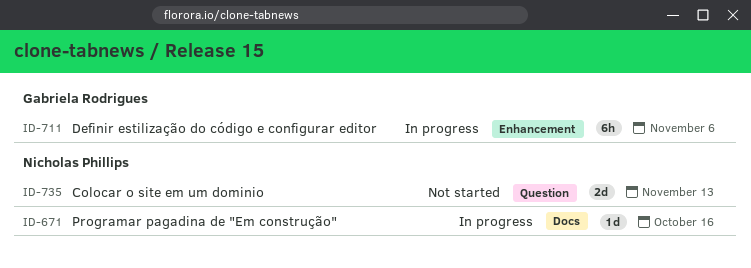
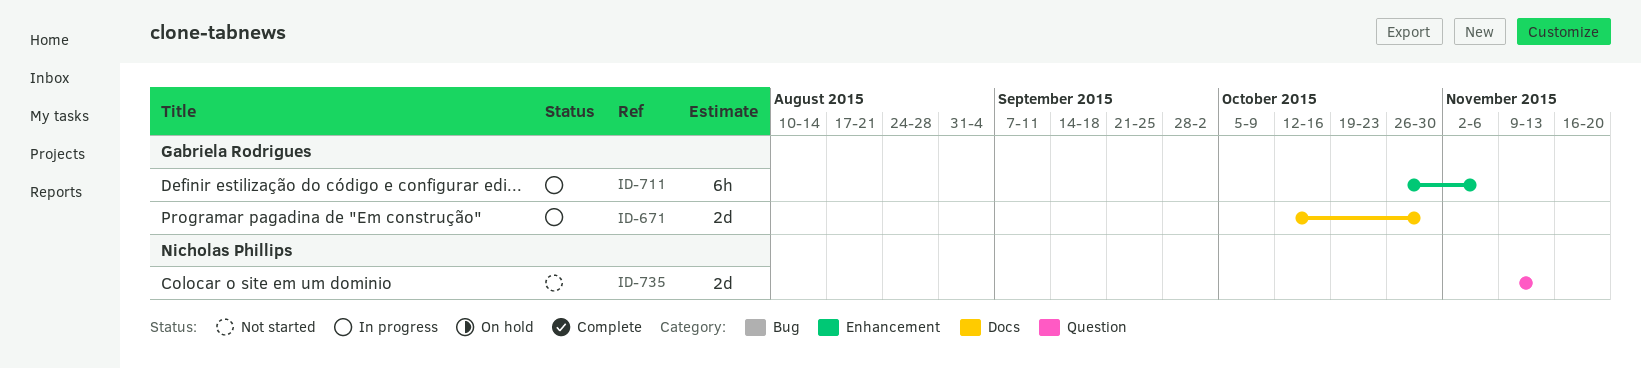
ID-671, owner: Nicholas Phillips -> Gabriela Rodrigues
ID-671, estimate: 1d -> 2d
ID-671, due: Oct 16 -> Oct 30

